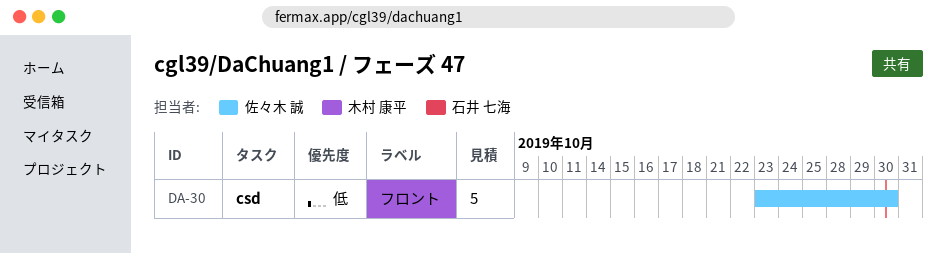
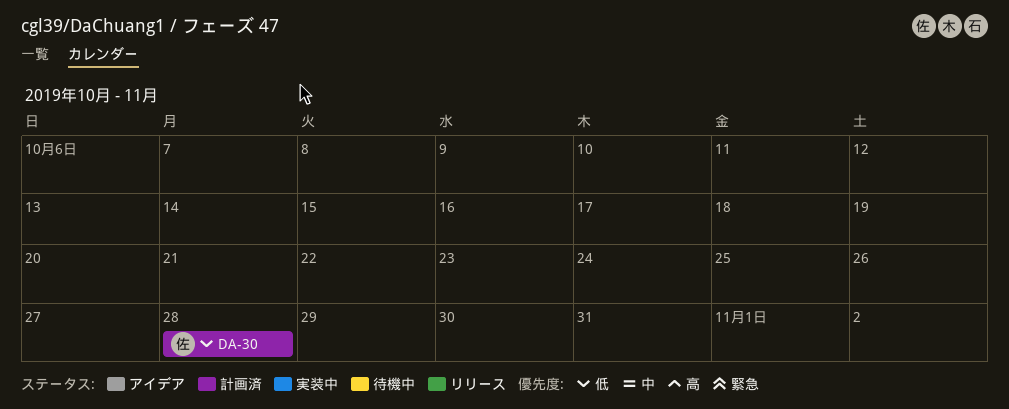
DA-30, start: Oct 23 -> Oct 28
DA-30, due: Oct 30 -> Oct 28

